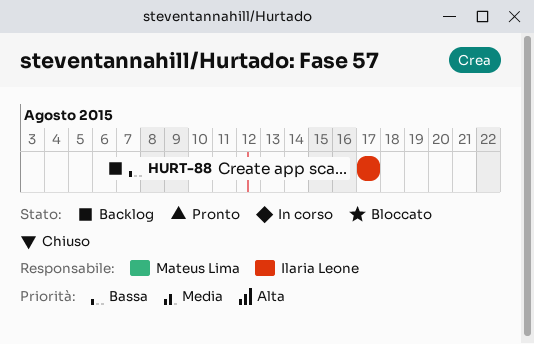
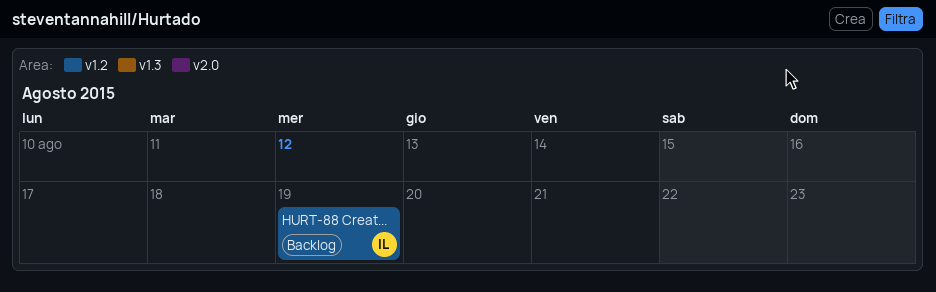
HURT-88, due: Aug 17 -> Aug 19

